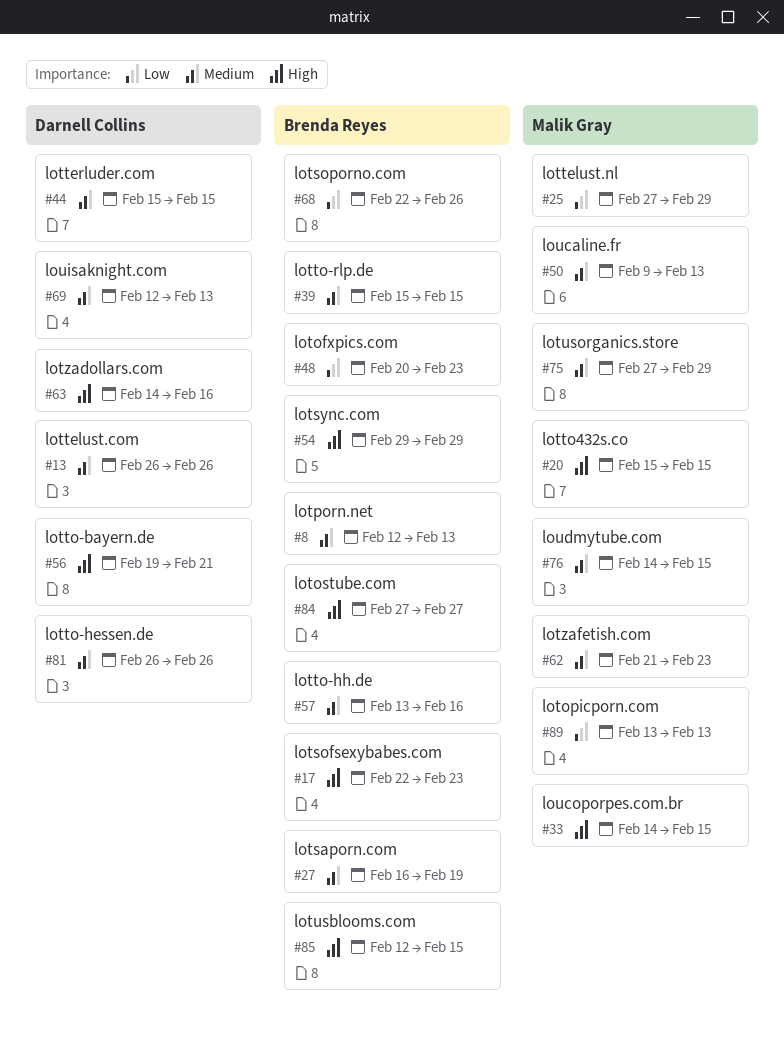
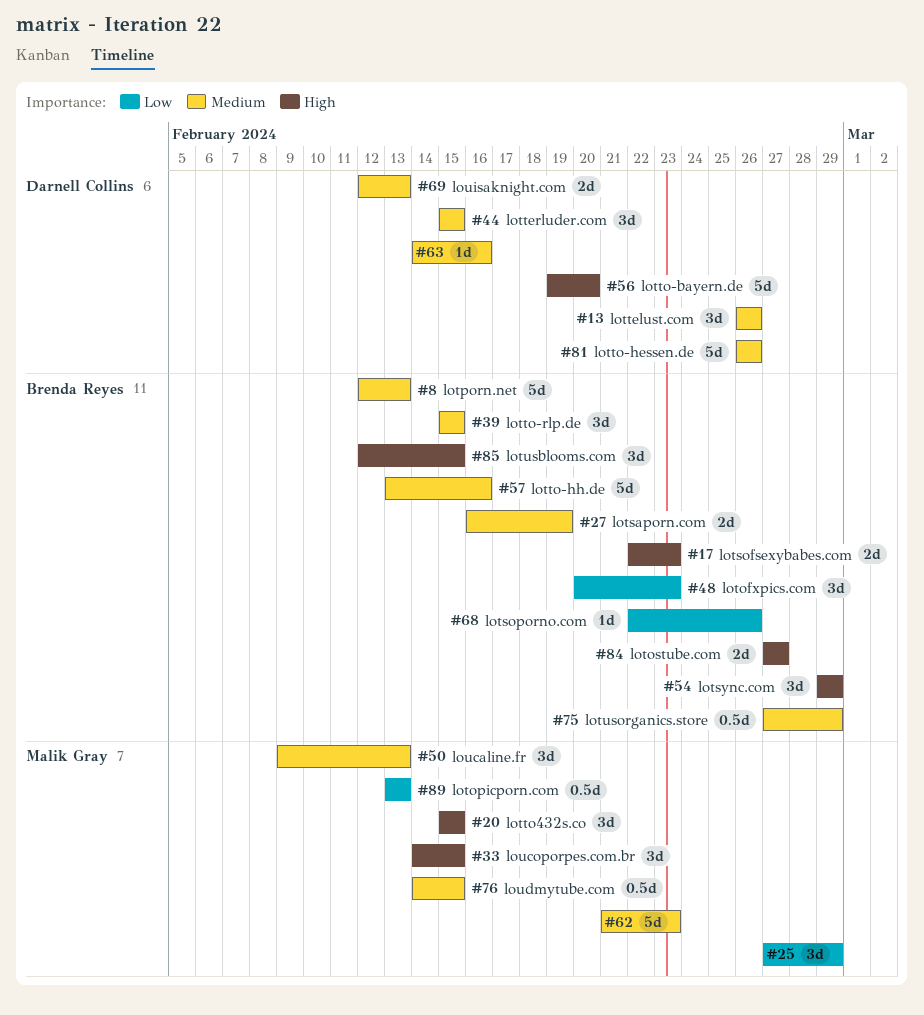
#56, due: Feb 21 -> Feb 20
#63, priority: High -> Medium
#75, owner: Malik Gray -> Brenda Reyes

